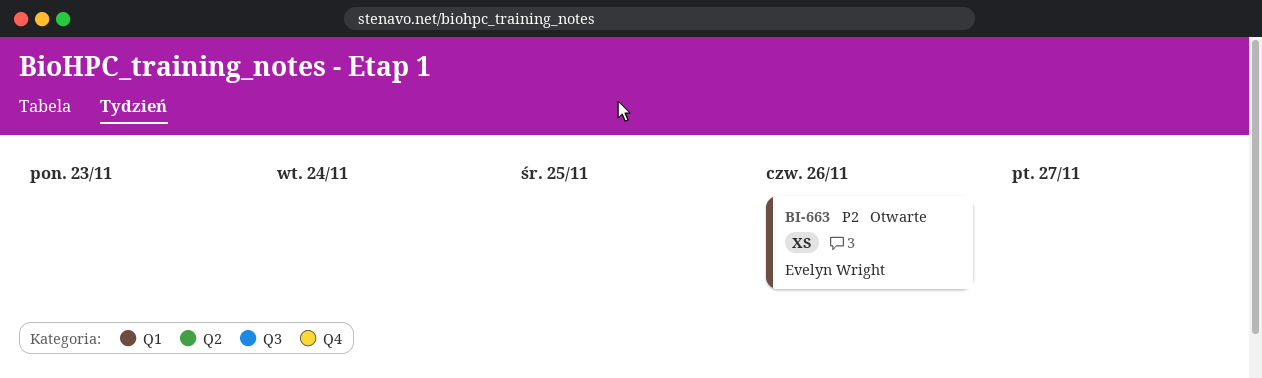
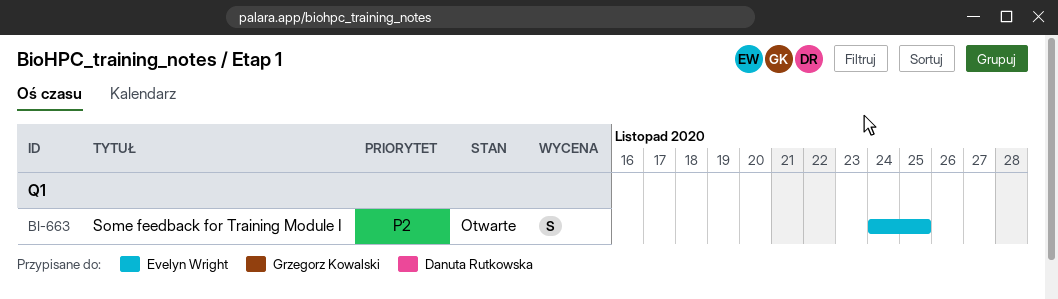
BI-663, estimate: XS -> S
BI-663, due: Nov 26 -> Nov 25

